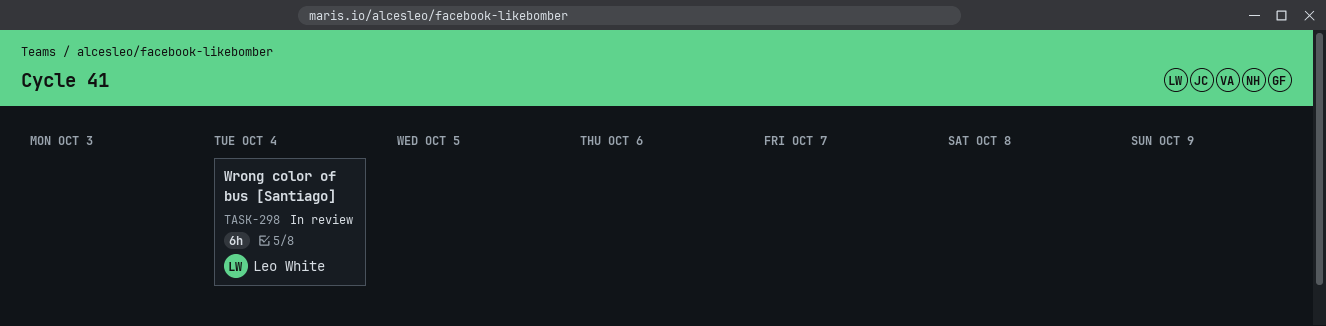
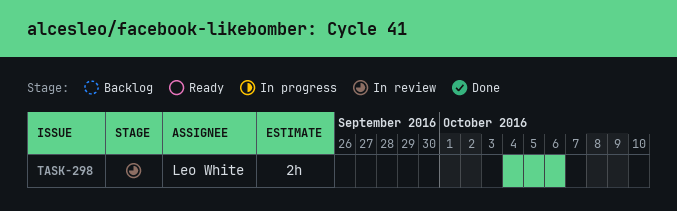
TASK-298, estimate: 6h -> 2h
TASK-298, due: Oct 4 -> Oct 6

